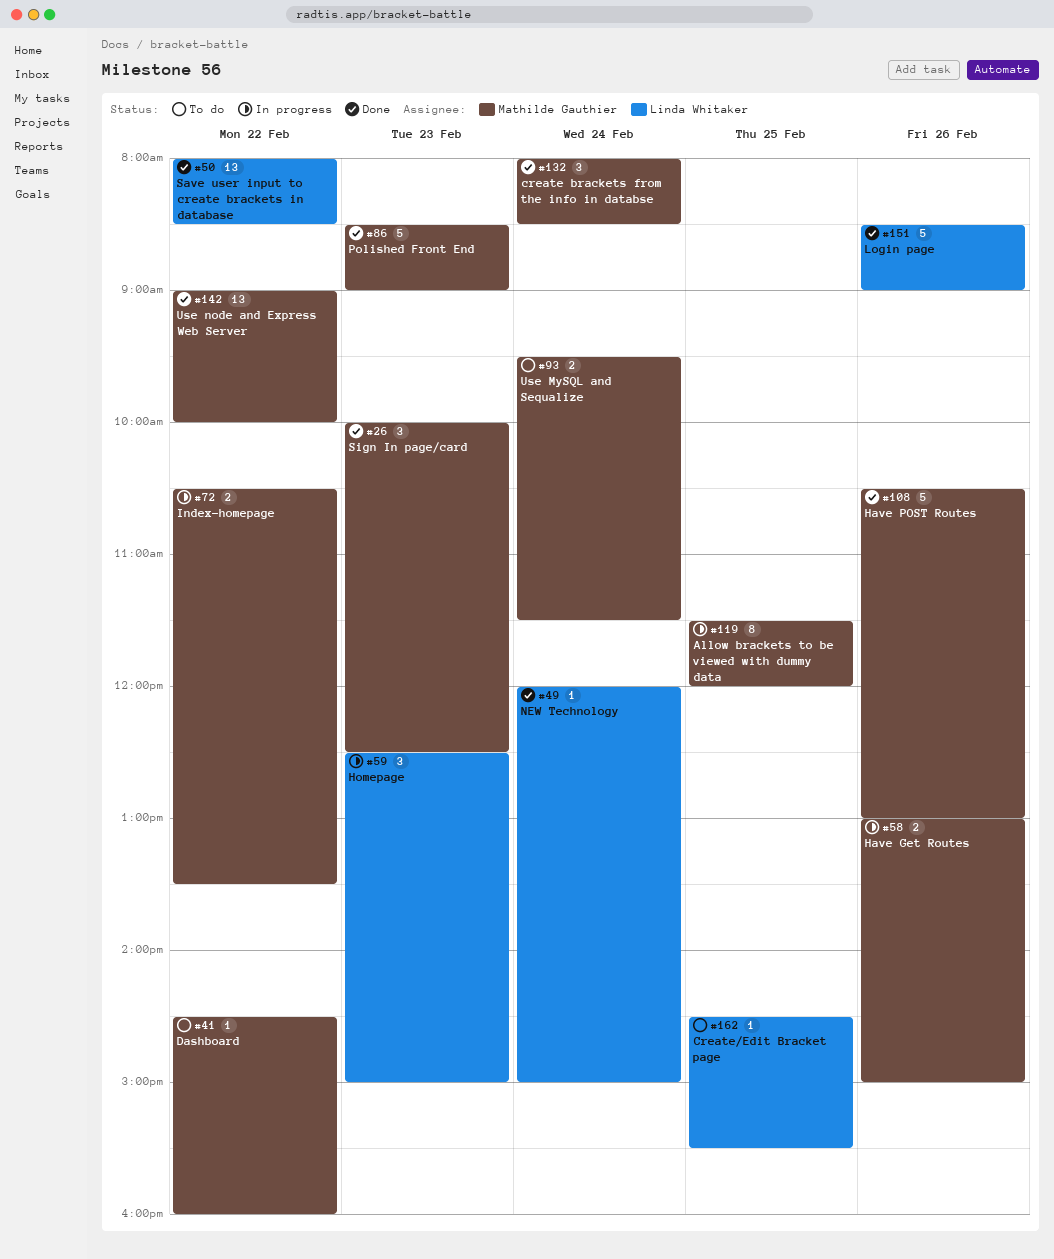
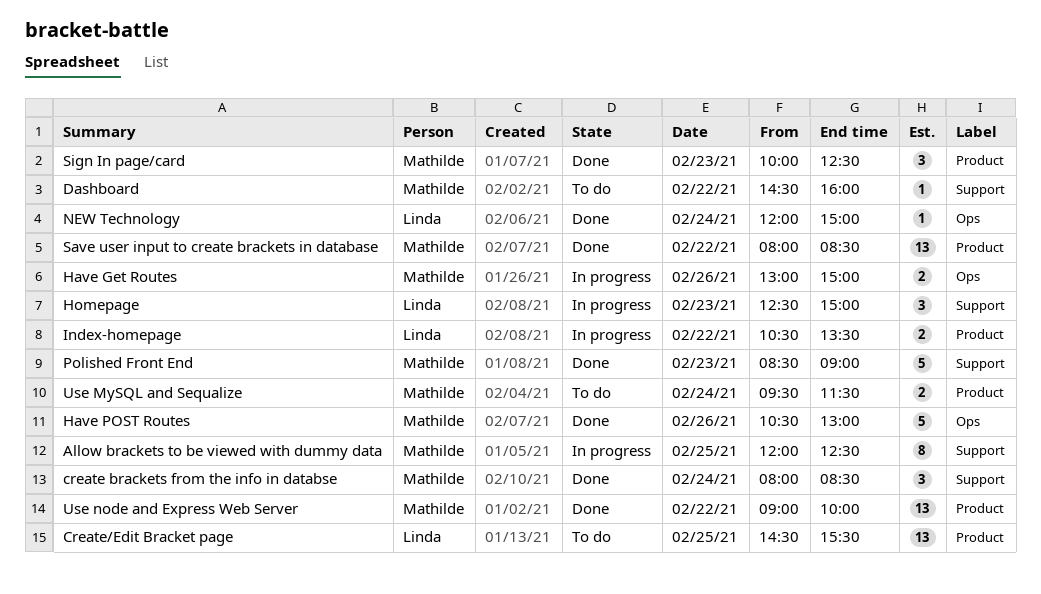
Allow brackets to be viewed with dummy data, begins: 11:30 -> 12:00
Allow brackets to be viewed with dummy data, ends: 12:00 -> 12:30
Create/Edit Bracket page, estimate: 1 -> 13
Index-homepage, owner: Mathilde Gauthier -> Linda Whitaker
Login page: present -> none
Save user input to create brackets in database, owner: Linda Whitaker -> Mathilde Gauthier

